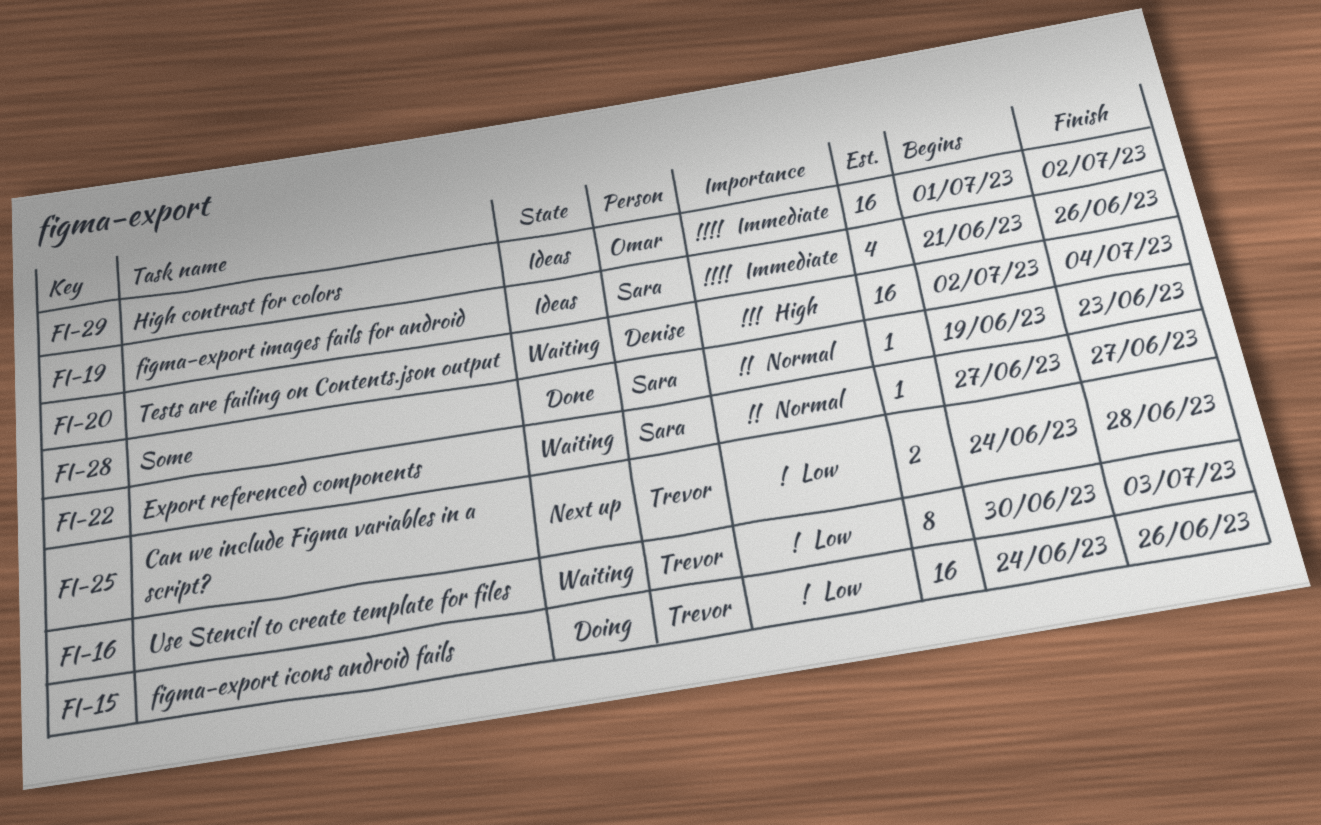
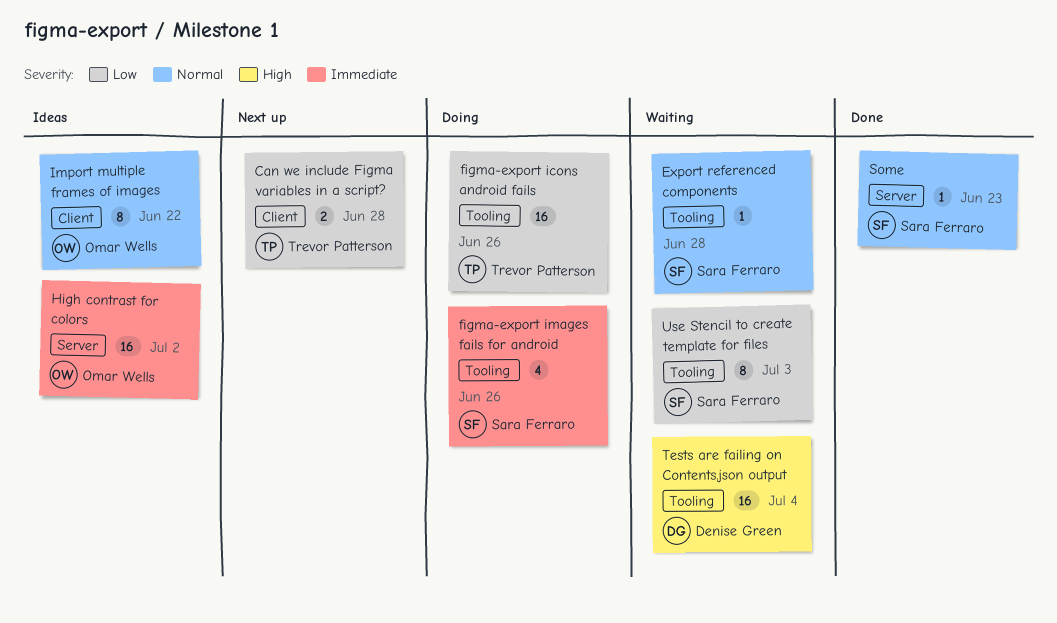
Export referenced components, due: Jun 27 -> Jun 28
figma-export images fails for android, status: Ideas -> Doing
Import multiple frames of images: none -> present
Use Stencil to create template for files, owner: Trevor Patterson -> Sara Ferraro

